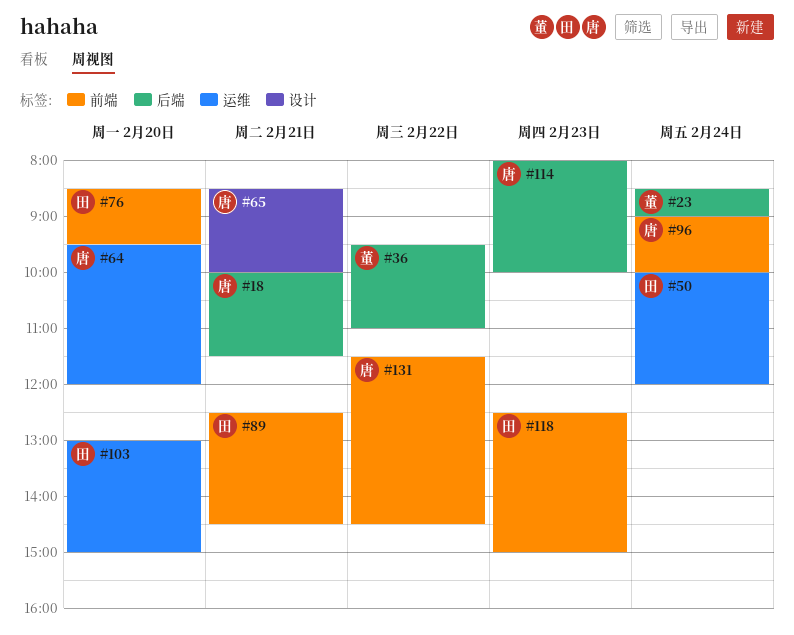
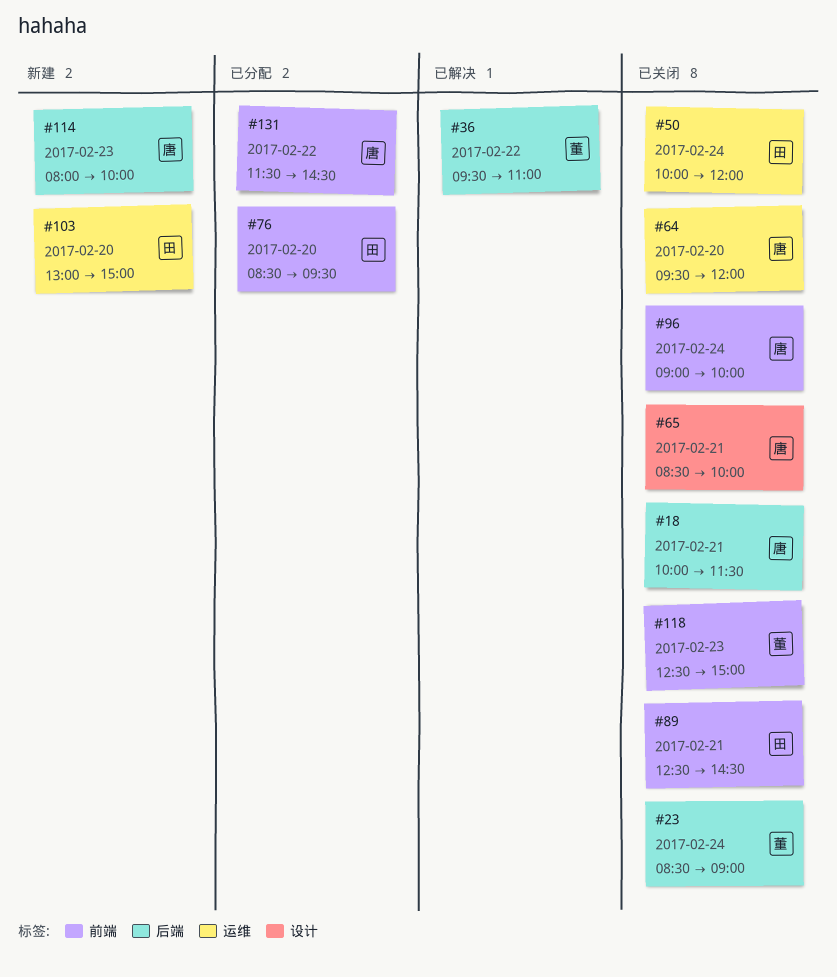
#118, owner: 田 -> 董

